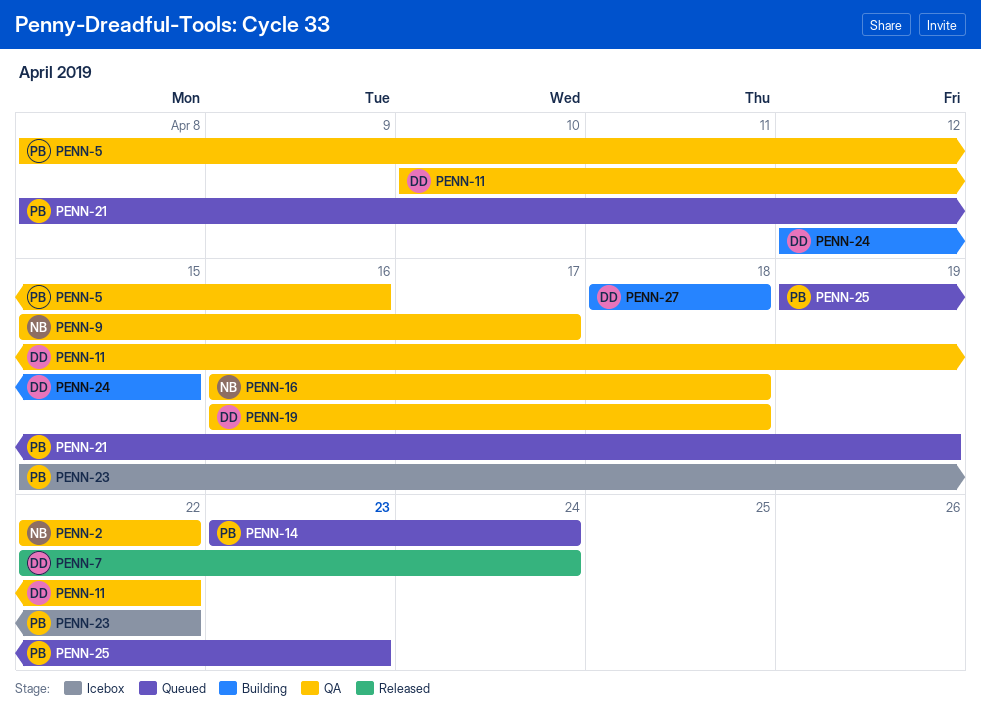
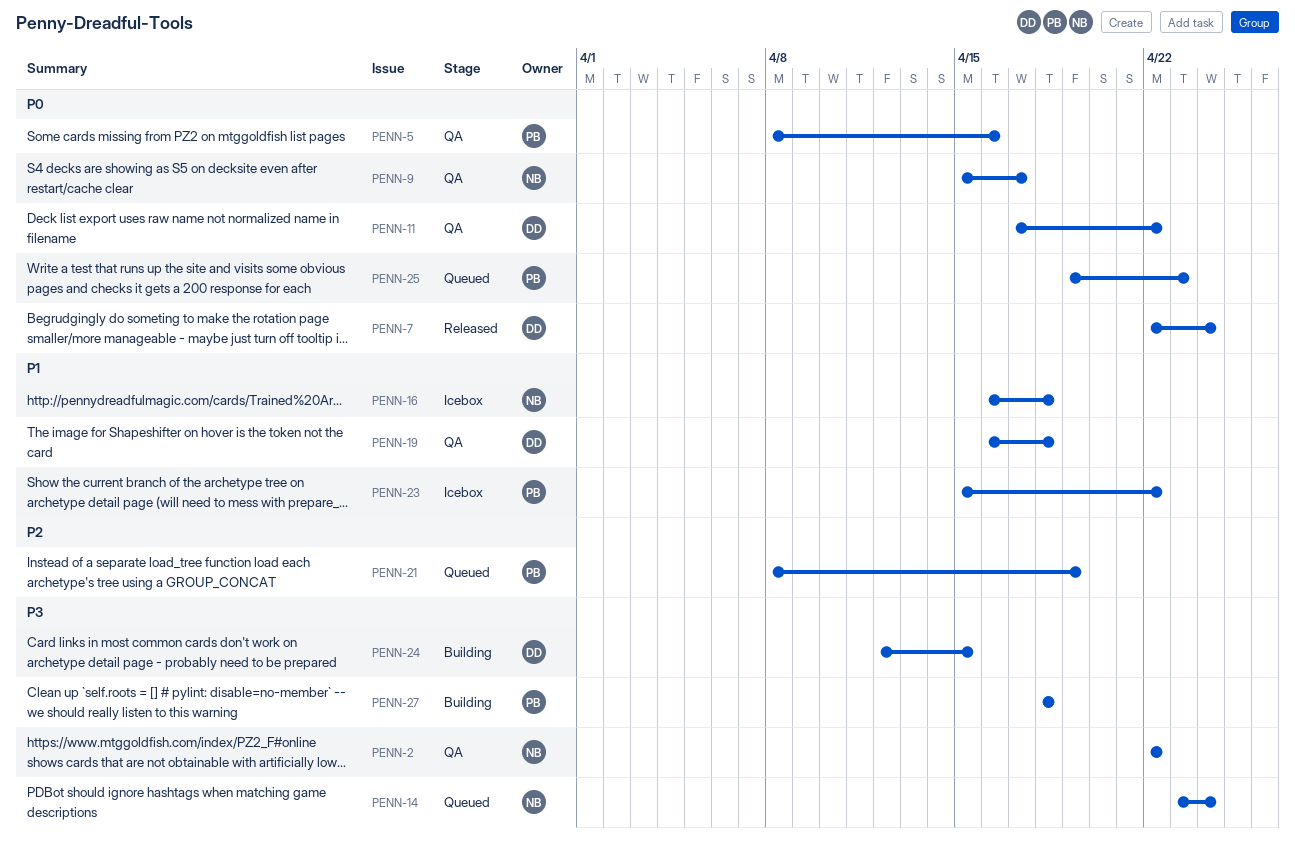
PENN-11, start: Apr 10 -> Apr 17
PENN-14, owner: PB -> NB
PENN-16, status: QA -> Icebox
PENN-27, owner: DD -> PB

